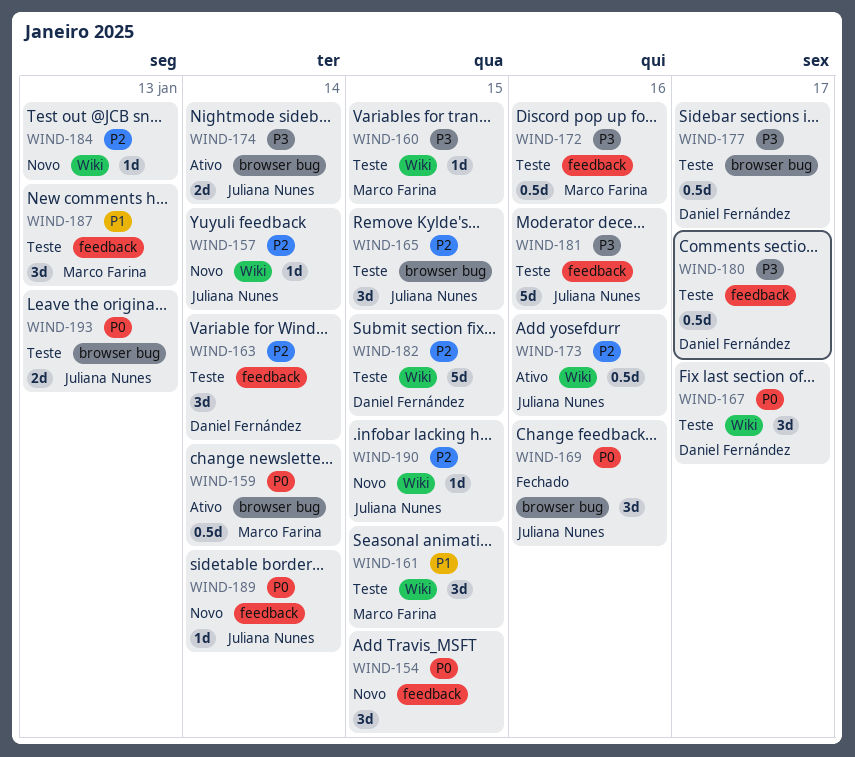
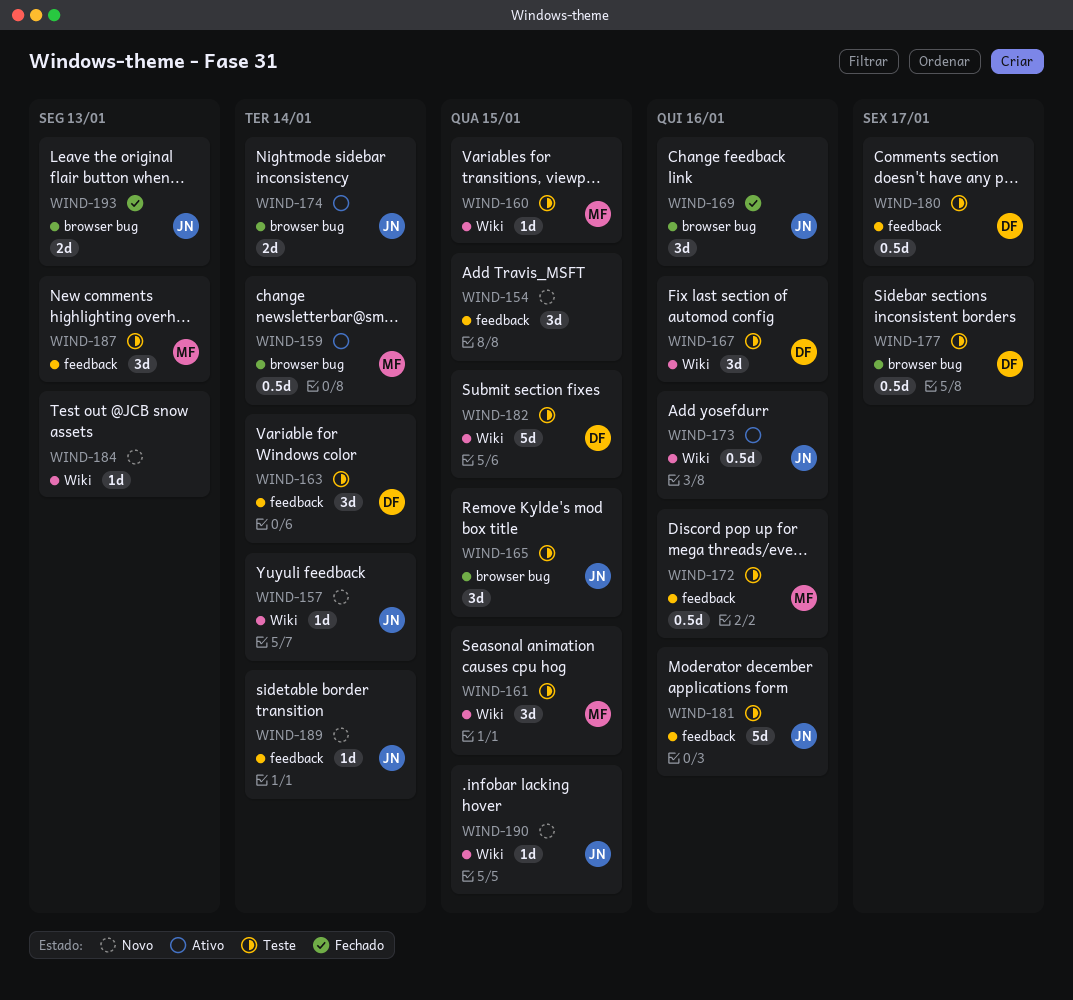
WIND-167, due: Jan 17 -> Jan 16
WIND-193, status: Teste -> Fechado

